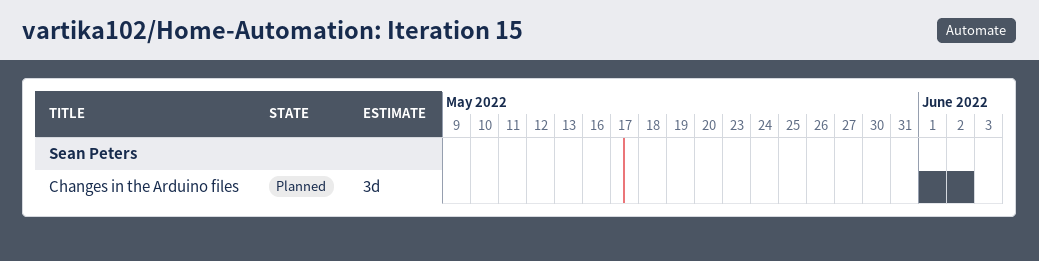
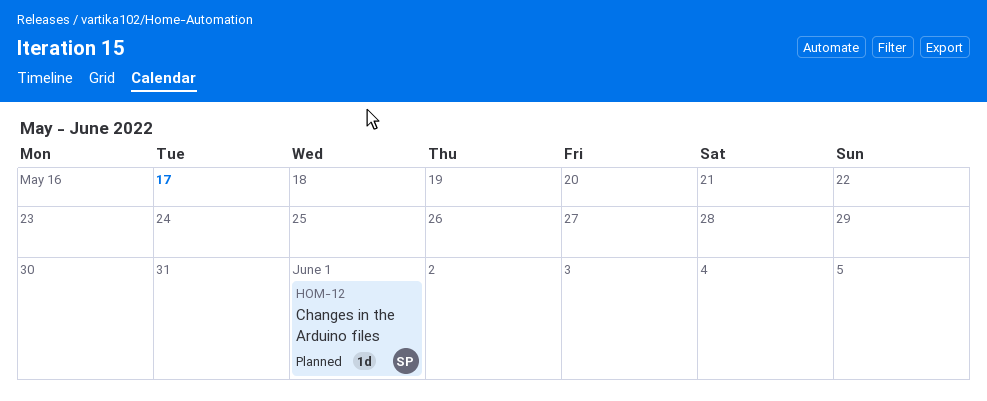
Changes in the Arduino files, estimate: 3d -> 1d
Changes in the Arduino files, due: Jun 2 -> Jun 1

